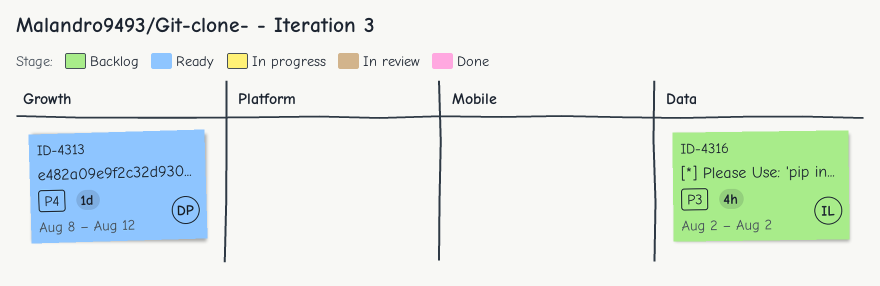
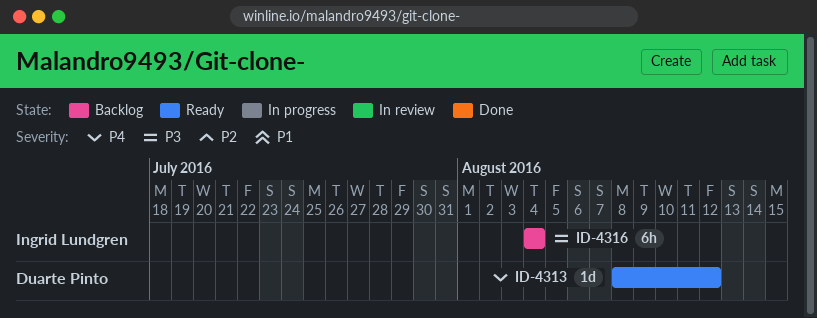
ID-4316, estimate: 4h -> 6h
ID-4316, start: Aug 2 -> Aug 4
ID-4316, due: Aug 2 -> Aug 4

